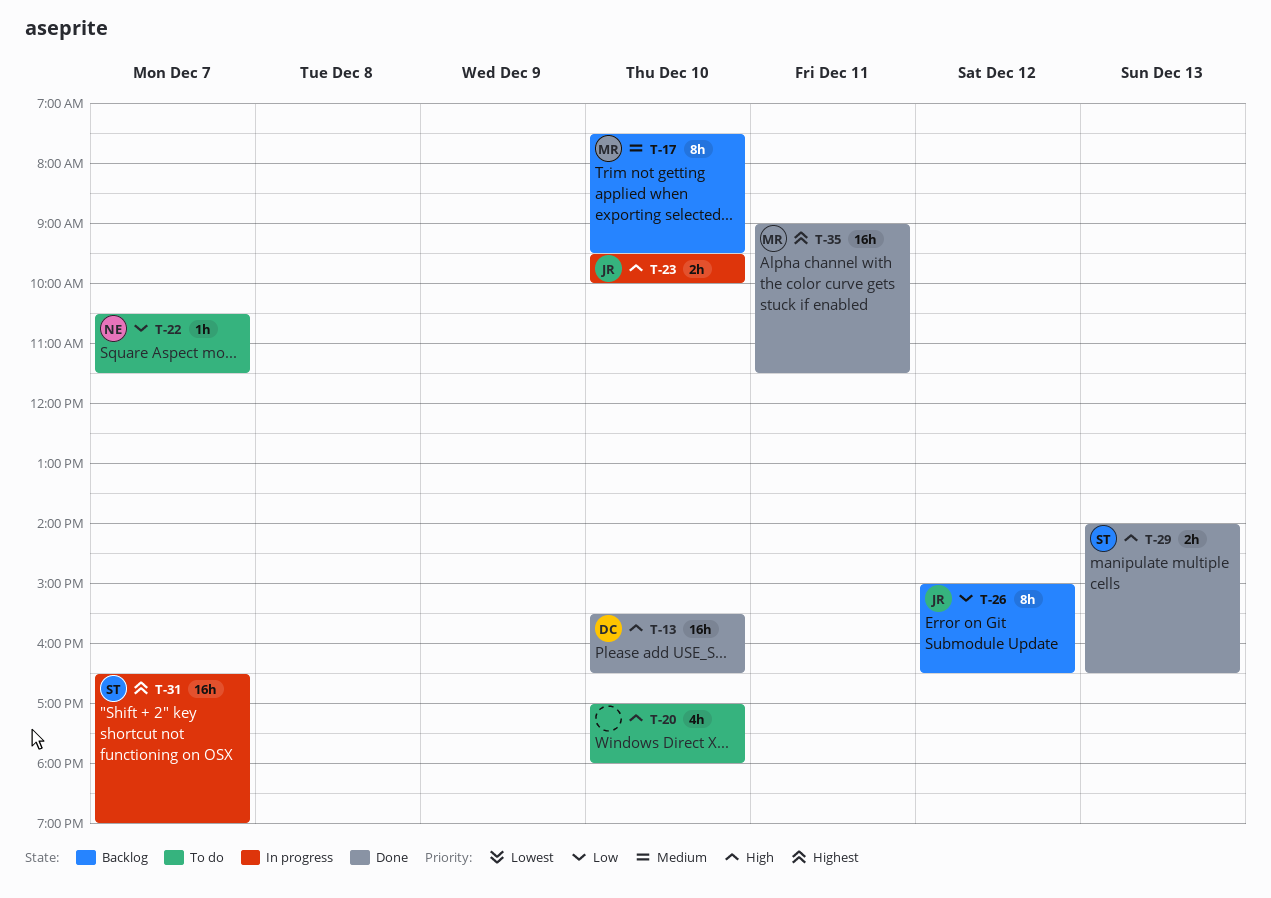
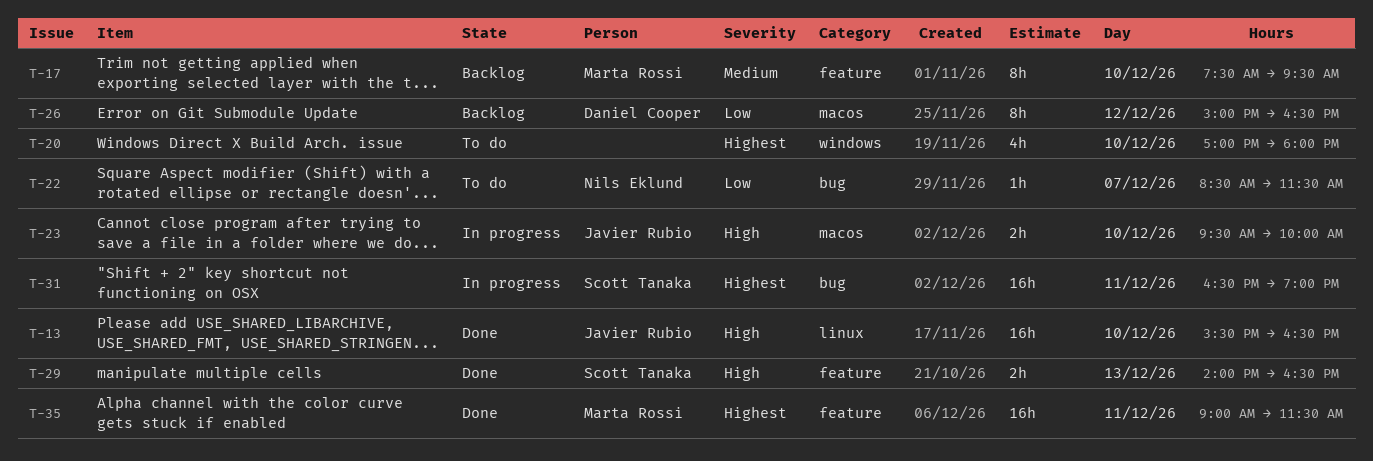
T-13, owner: Daniel Cooper -> Javier Rubio
T-20, priority: High -> Highest
T-22, begins: 10:30 -> 08:30
T-26, owner: Javier Rubio -> Daniel Cooper
T-31, day: Dec 7 -> Dec 11

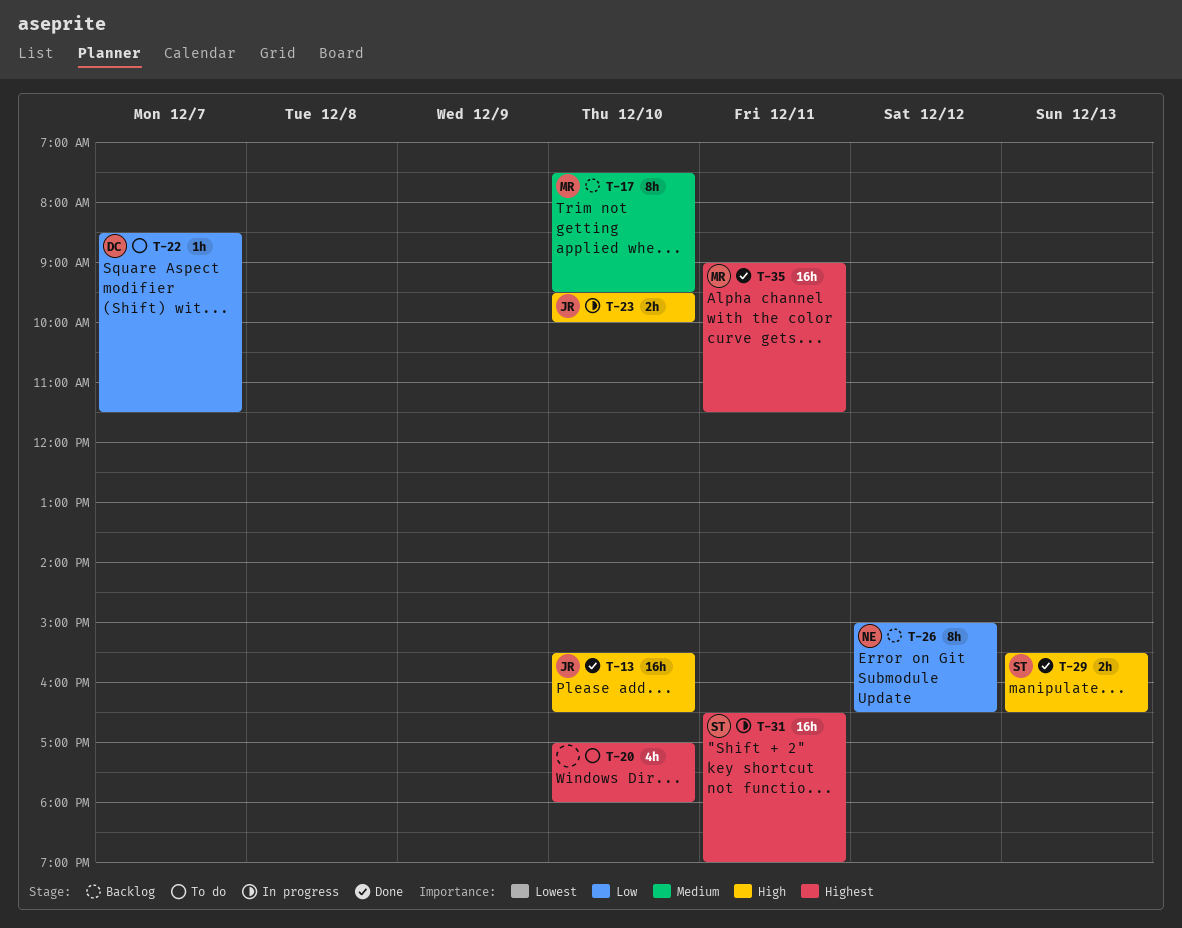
T-22, owner: Nils Eklund -> Daniel Cooper
T-26, owner: Daniel Cooper -> Nils Eklund
T-29, begins: 14:00 -> 15:30

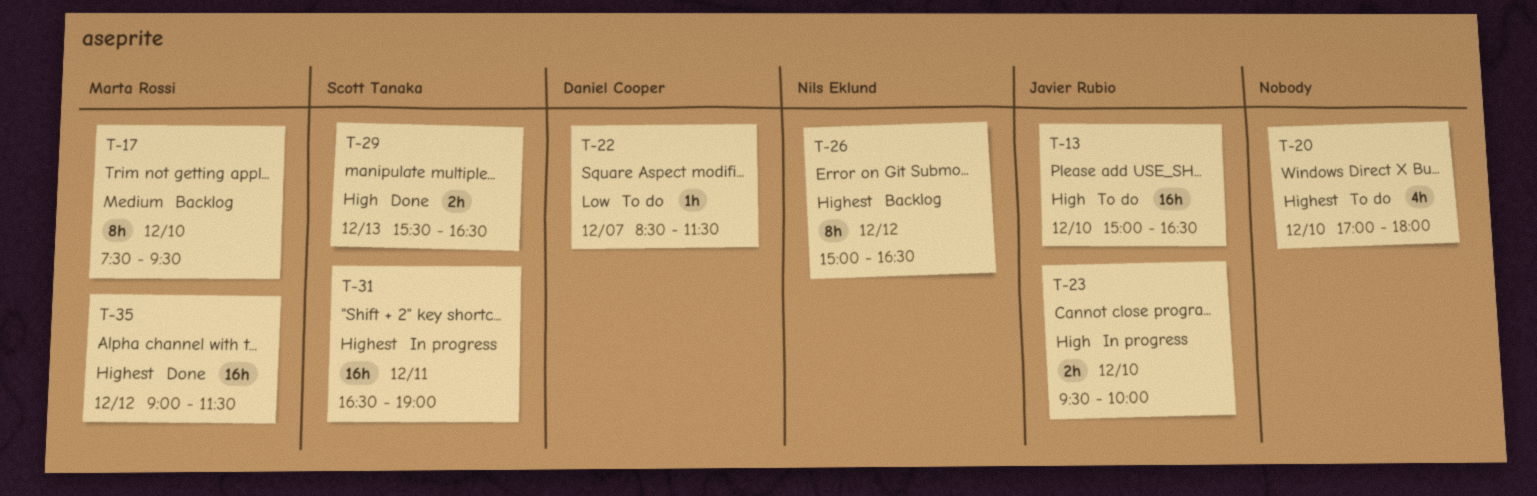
T-13, status: Done -> To do
T-13, begins: 15:30 -> 15:00
T-26, priority: Low -> Highest
T-35, day: Dec 11 -> Dec 12

